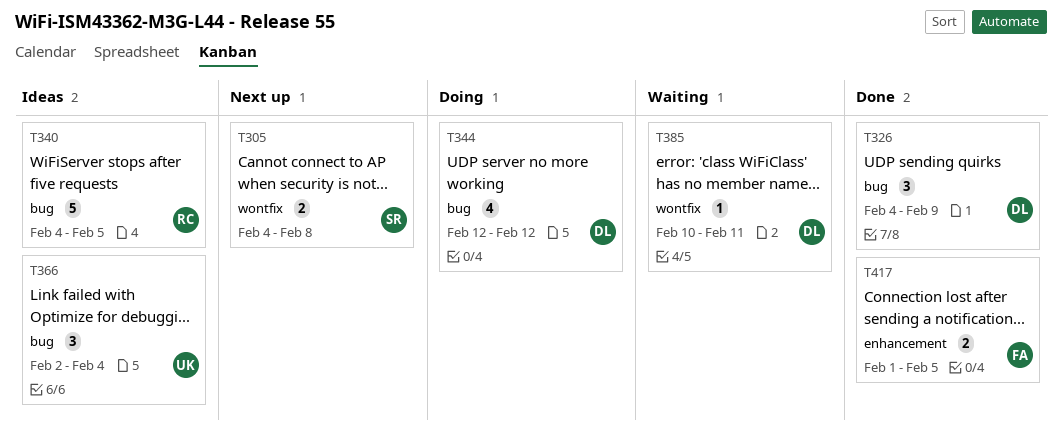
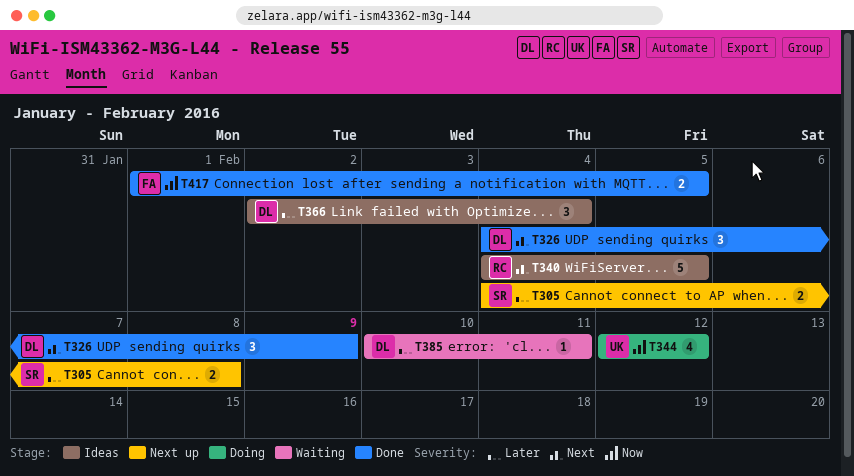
T344, owner: DL -> UK
T366, owner: UK -> DL

